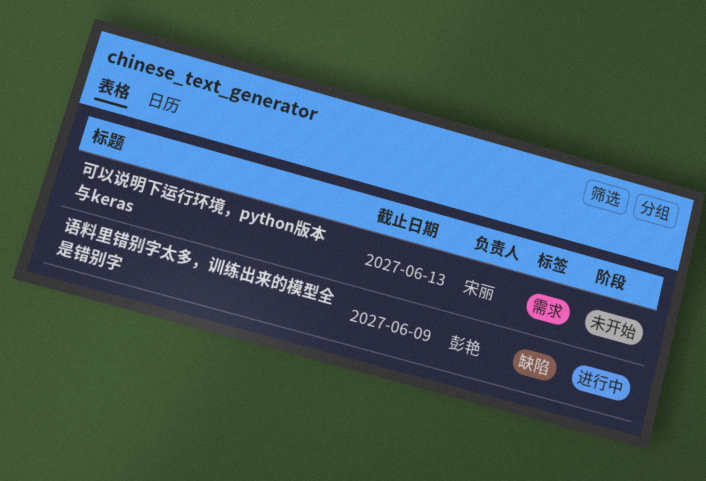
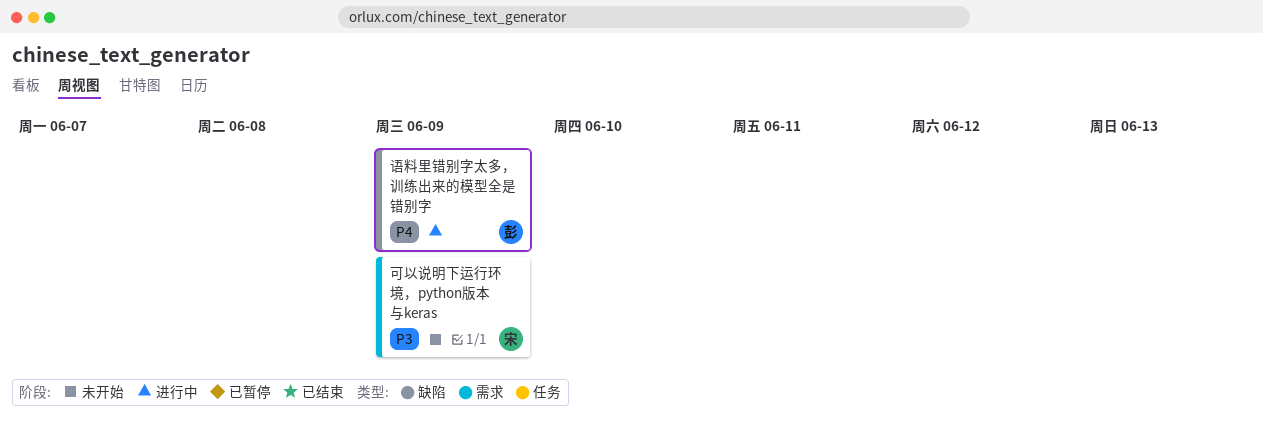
可以说明下运行环境，python版本与keras, due: Jun 13 -> Jun 9

